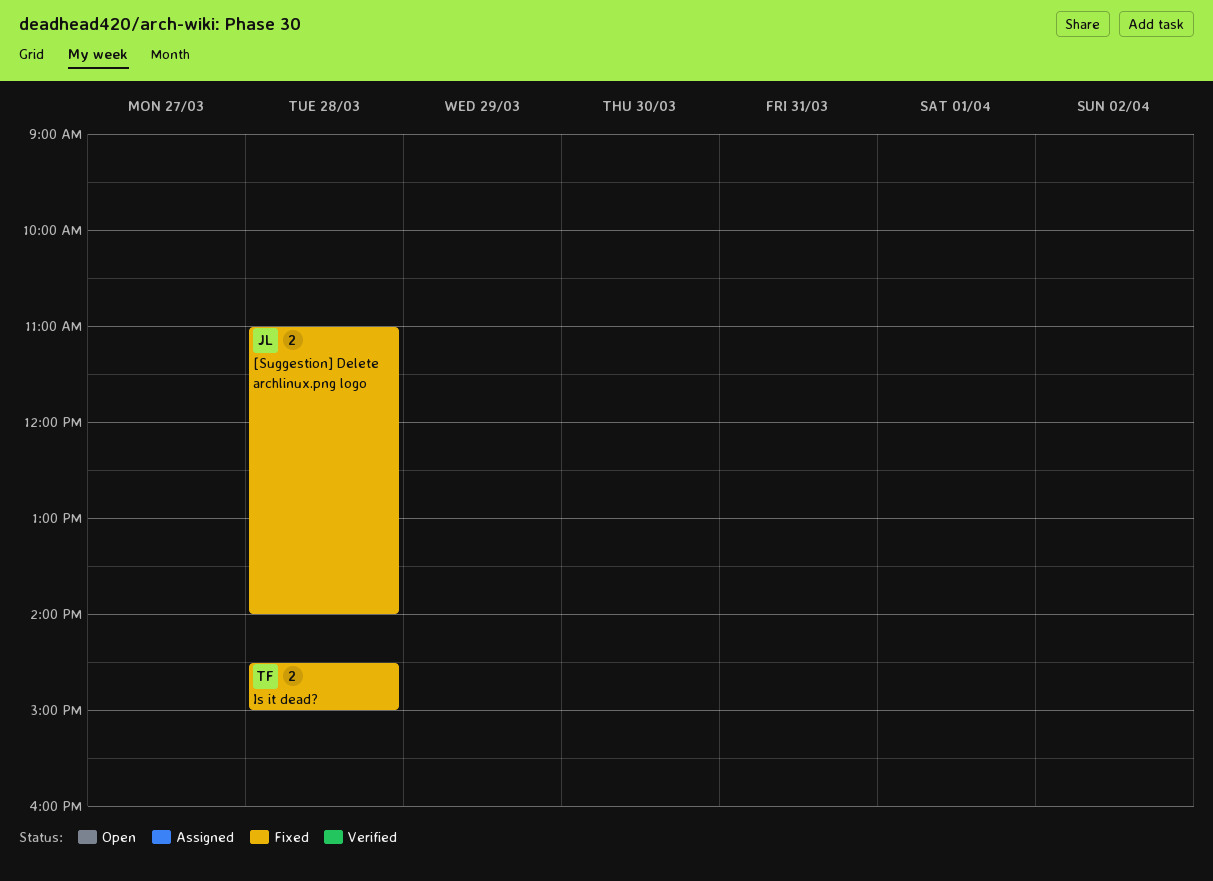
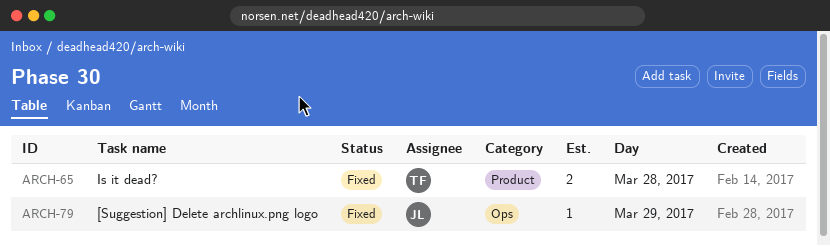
[Suggestion] Delete archlinux.png logo, estimate: 2 -> 1
[Suggestion] Delete archlinux.png logo, day: Mar 28 -> Mar 29

